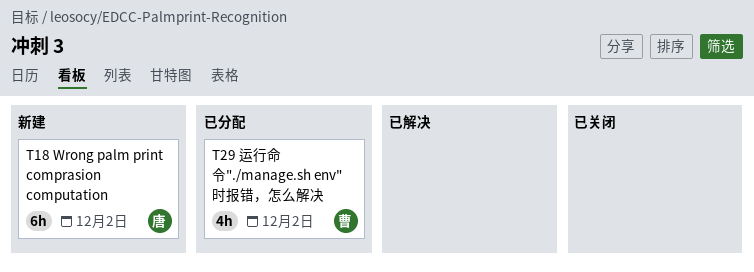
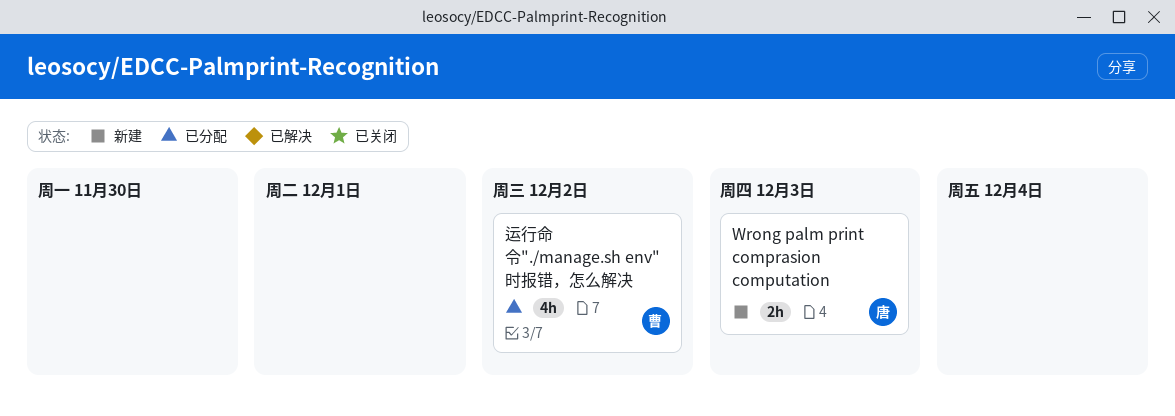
Wrong palm print comprasion computation, estimate: 6h -> 2h
Wrong palm print comprasion computation, due: Dec 2 -> Dec 3

